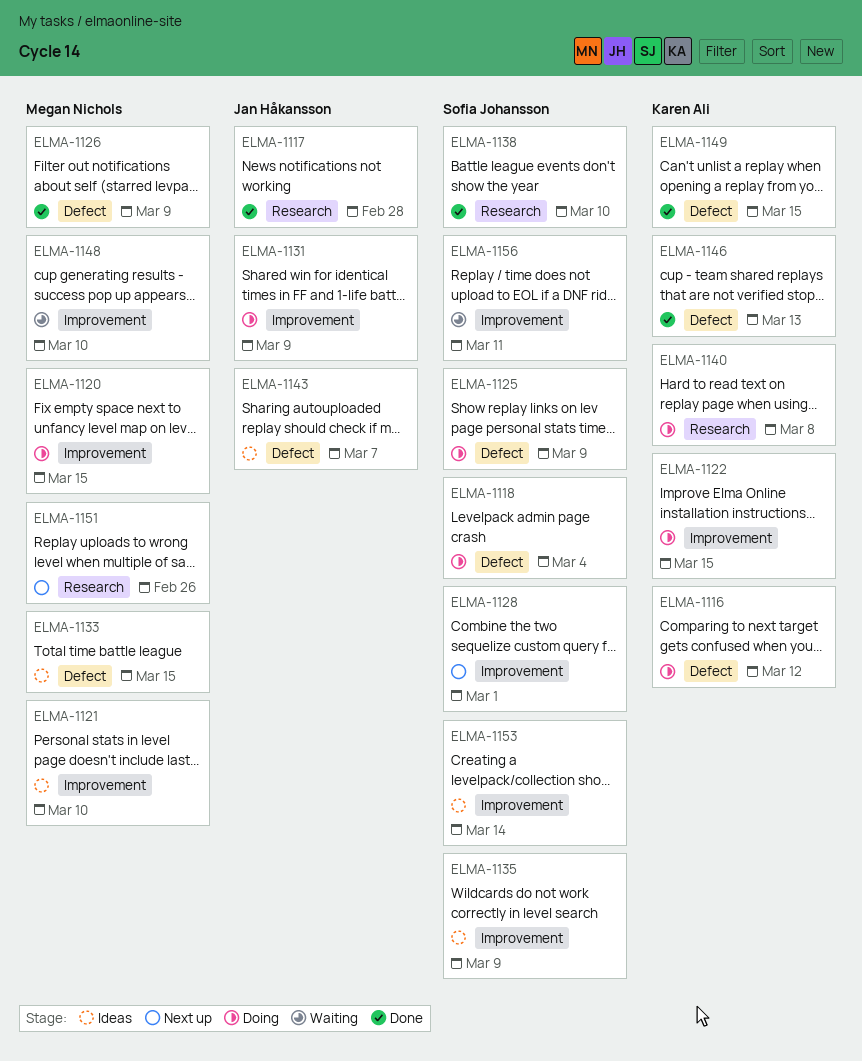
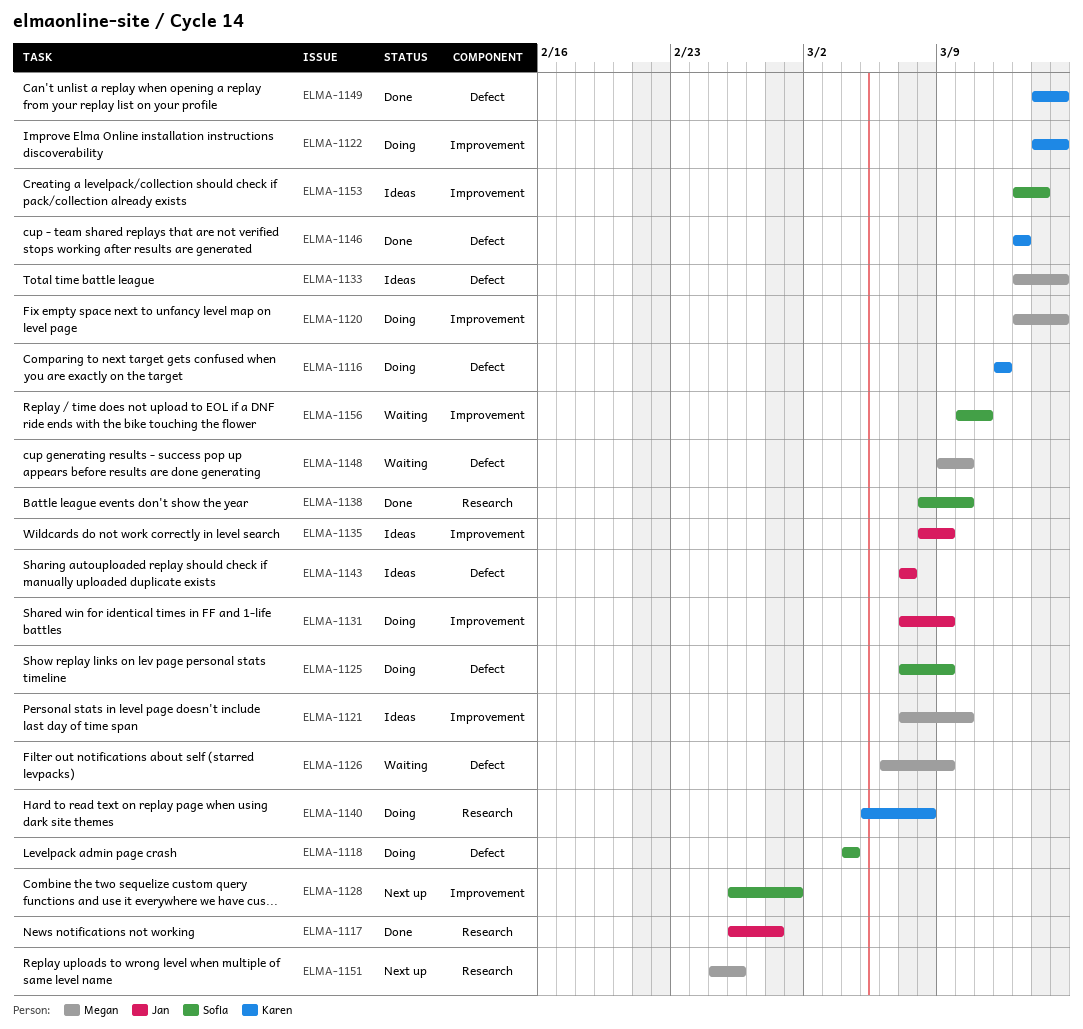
ELMA-1126, status: Done -> Waiting
ELMA-1135, owner: Sofia Johansson -> Jan Håkansson
ELMA-1148, label: Improvement -> Defect

